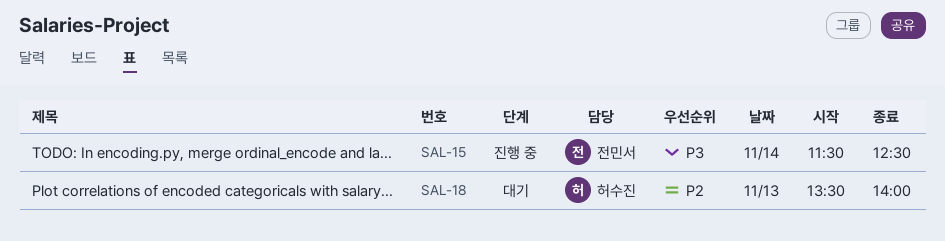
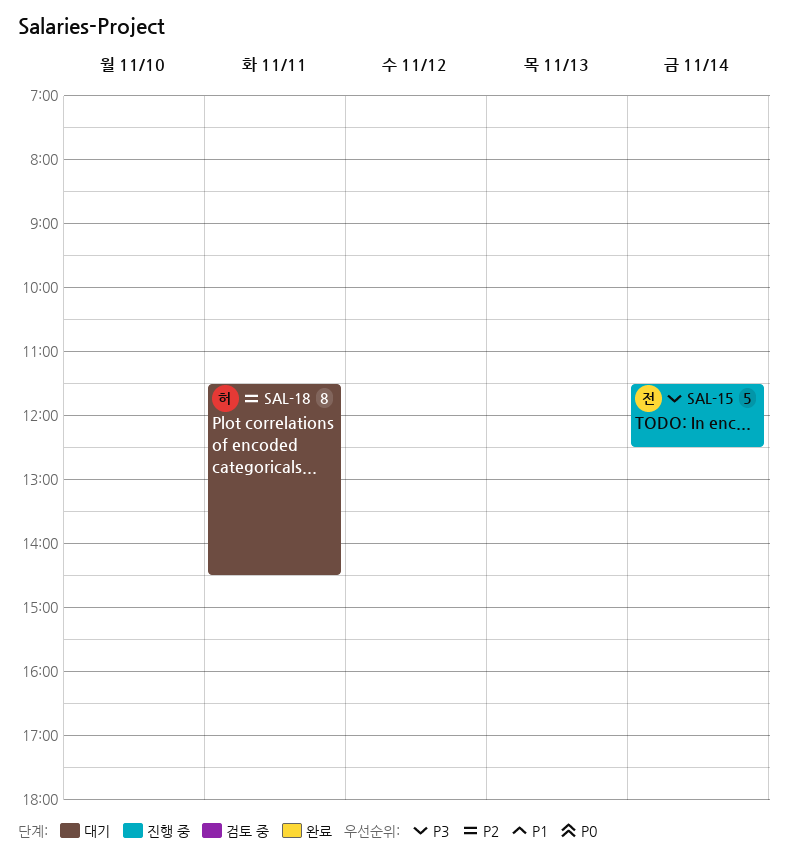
SAL-18, day: Nov 13 -> Nov 11
SAL-18, begins: 13:30 -> 11:30
SAL-18, ends: 14:00 -> 14:30

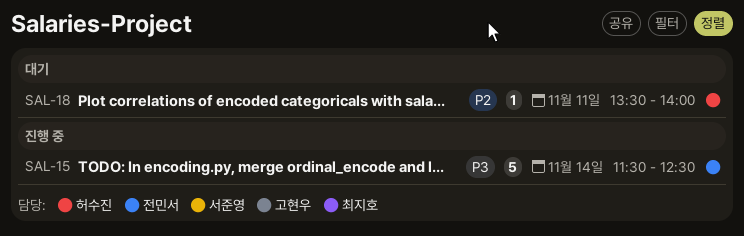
SAL-18, estimate: 8 -> 1
SAL-18, begins: 11:30 -> 13:30
SAL-18, ends: 14:30 -> 14:00

